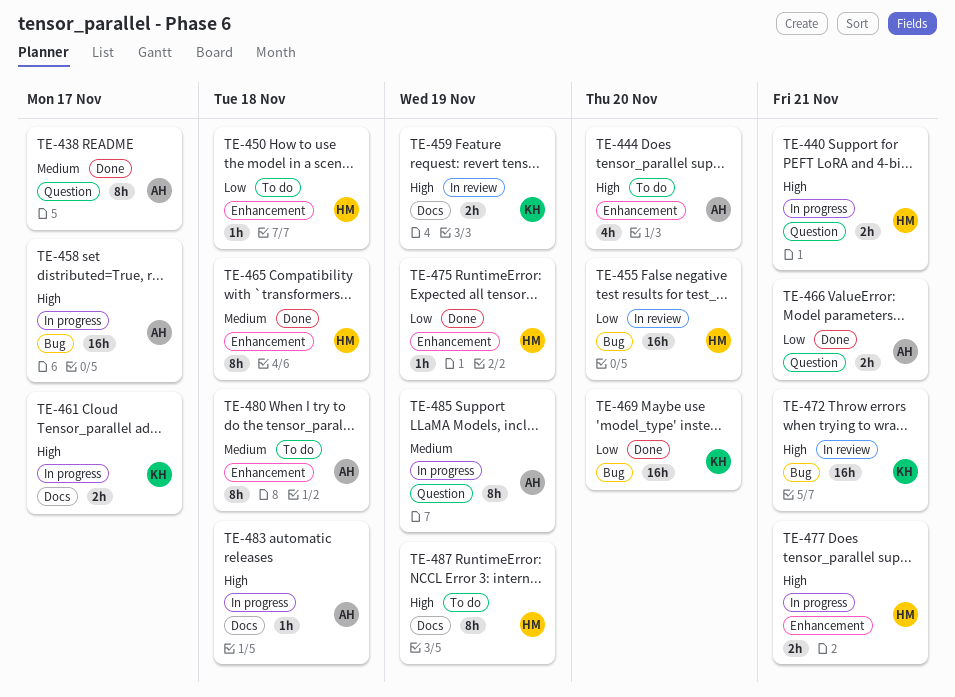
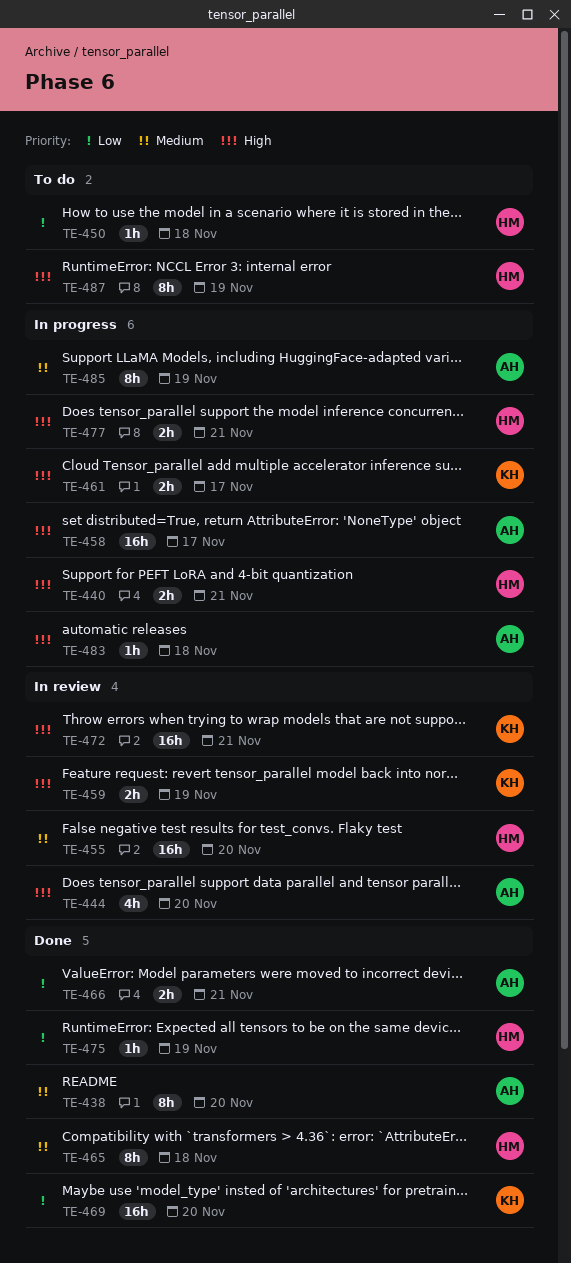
TE-438, due: Nov 17 -> Nov 20
TE-444, status: To do -> In review
TE-455, priority: Low -> Medium
TE-480: present -> none

